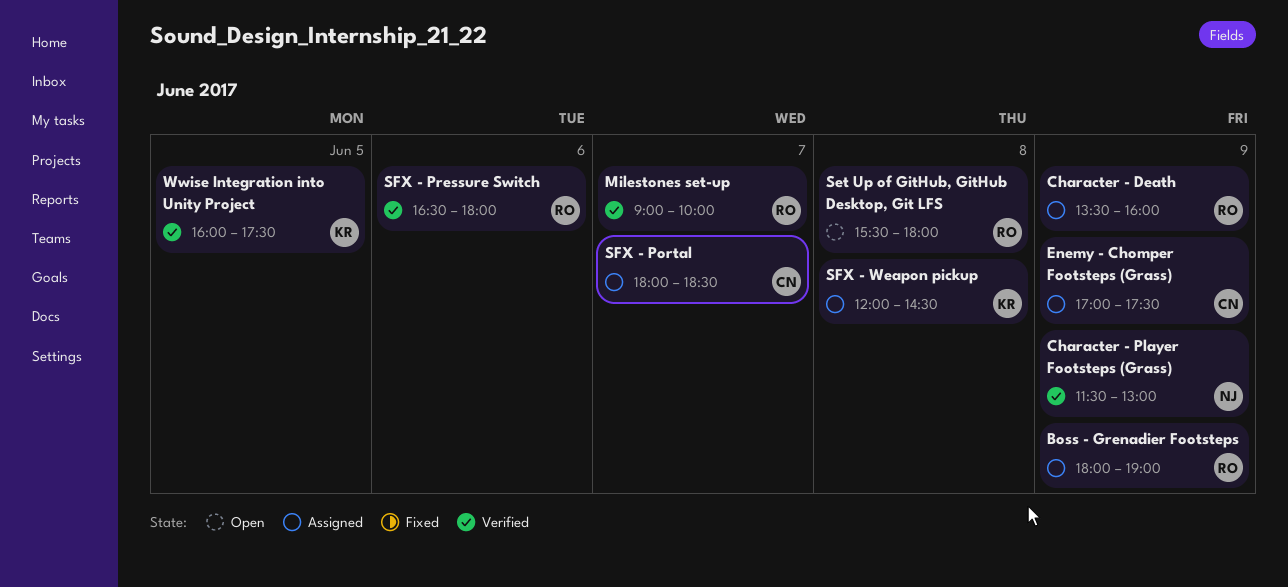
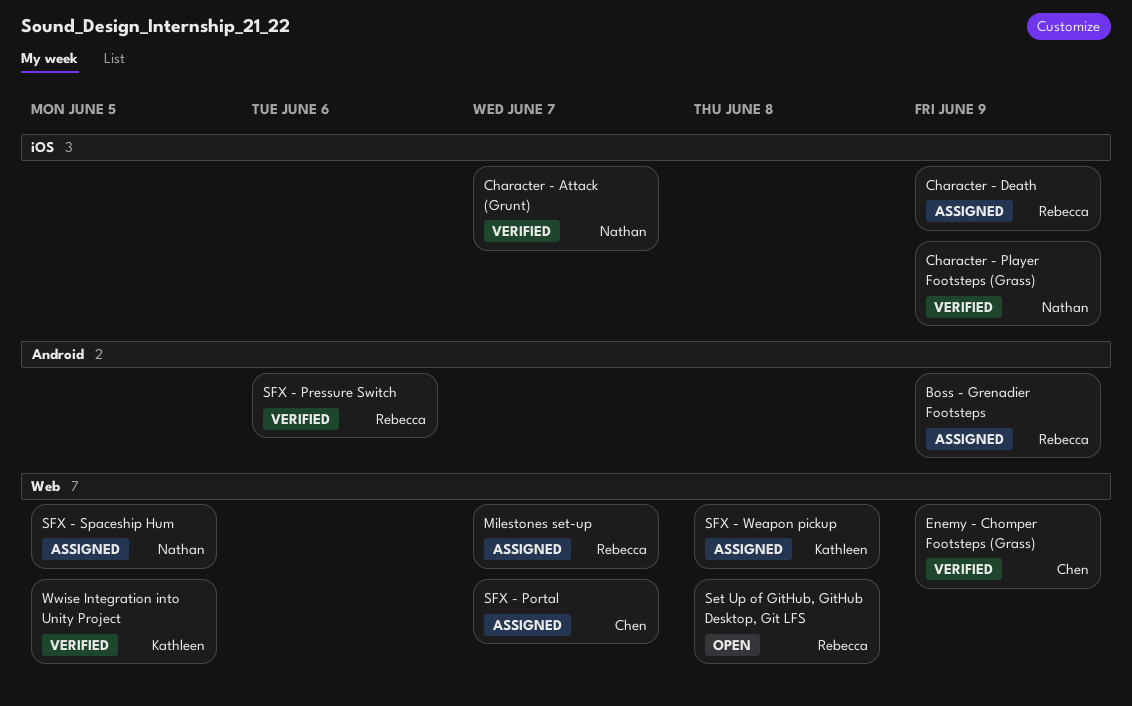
Character - Attack (Grunt): none -> present
Enemy - Chomper Footsteps (Grass), status: Assigned -> Verified
Milestones set-up, status: Verified -> Assigned
SFX - Spaceship Hum: none -> present

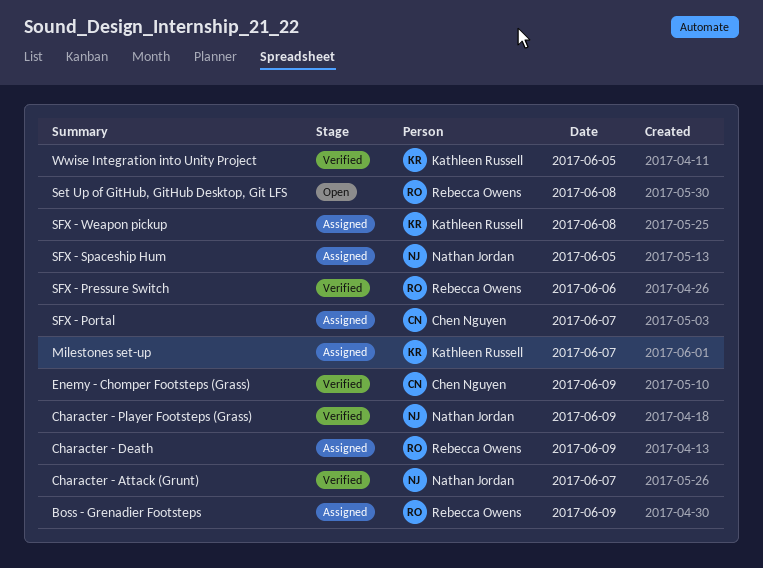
Milestones set-up, owner: Rebecca Owens -> Kathleen Russell

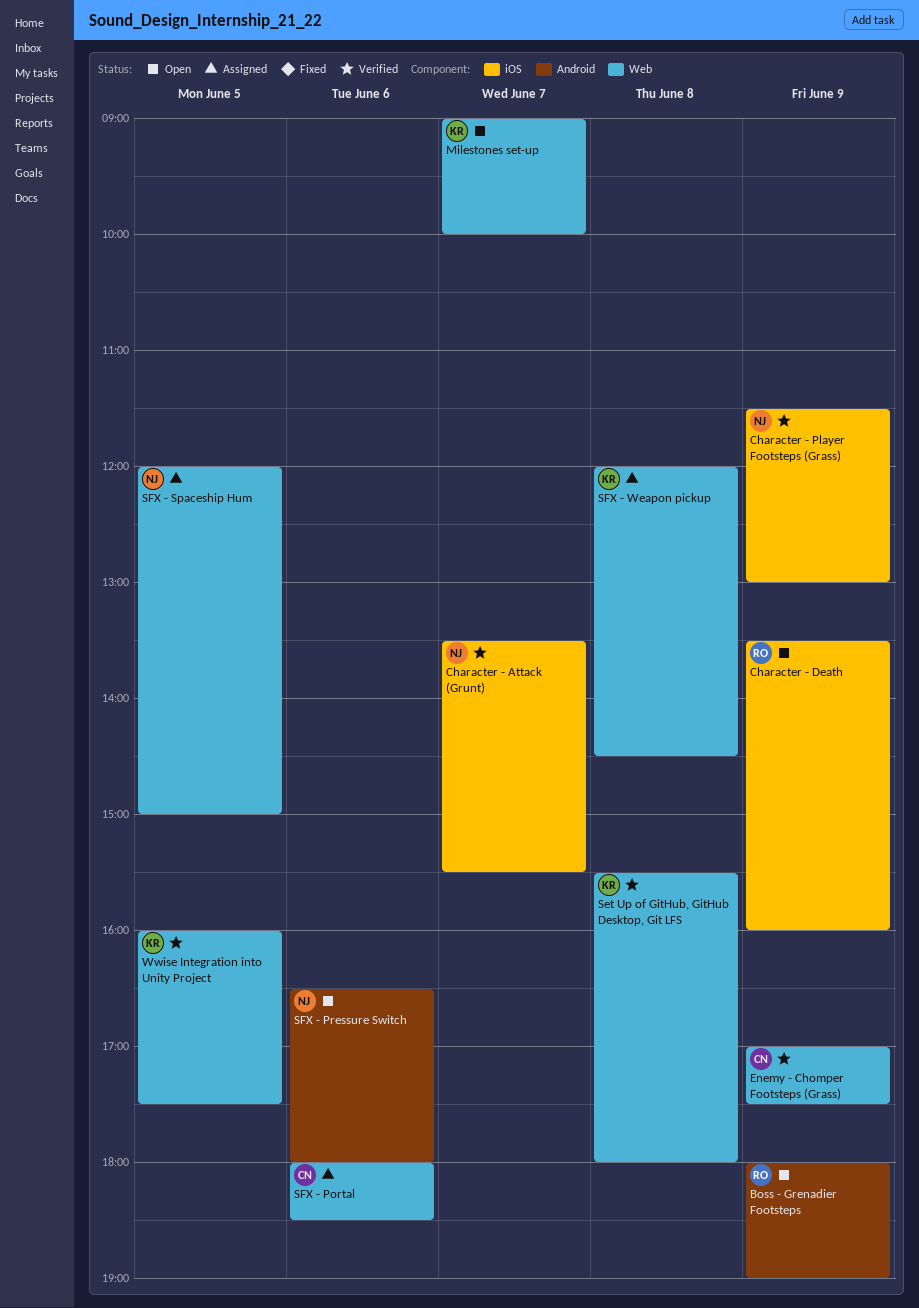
Boss - Grenadier Footsteps, status: Assigned -> Open
Character - Death, status: Assigned -> Open
Milestones set-up, status: Assigned -> Open
Set Up of GitHub, GitHub Desktop, Git LFS, status: Open -> Verified
Set Up of GitHub, GitHub Desktop, Git LFS, owner: Rebecca Owens -> Kathleen Russell
SFX - Portal, day: Jun 7 -> Jun 6
SFX - Pressure Switch, status: Verified -> Open
SFX - Pressure Switch, owner: Rebecca Owens -> Nathan Jordan

